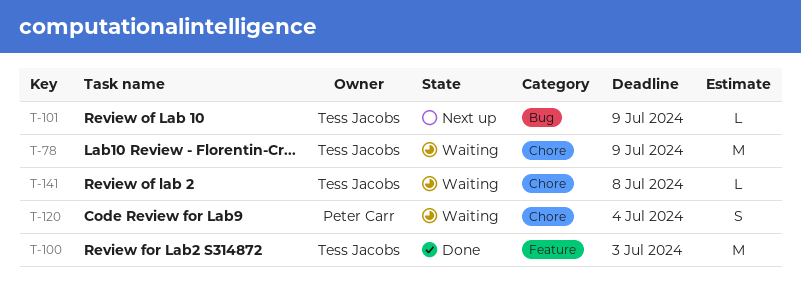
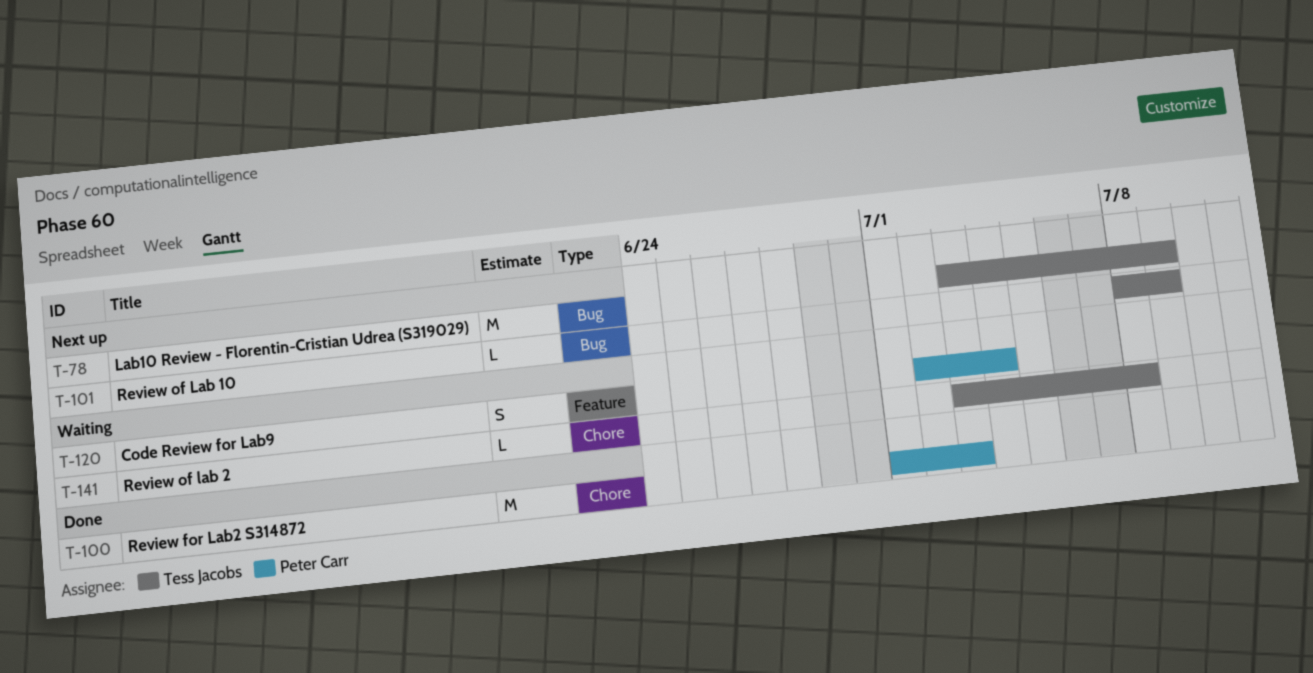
T-78, status: Waiting -> Next up
T-78, label: Chore -> Bug
T-100, owner: Tess Jacobs -> Peter Carr
T-100, label: Feature -> Chore
T-120, label: Chore -> Feature

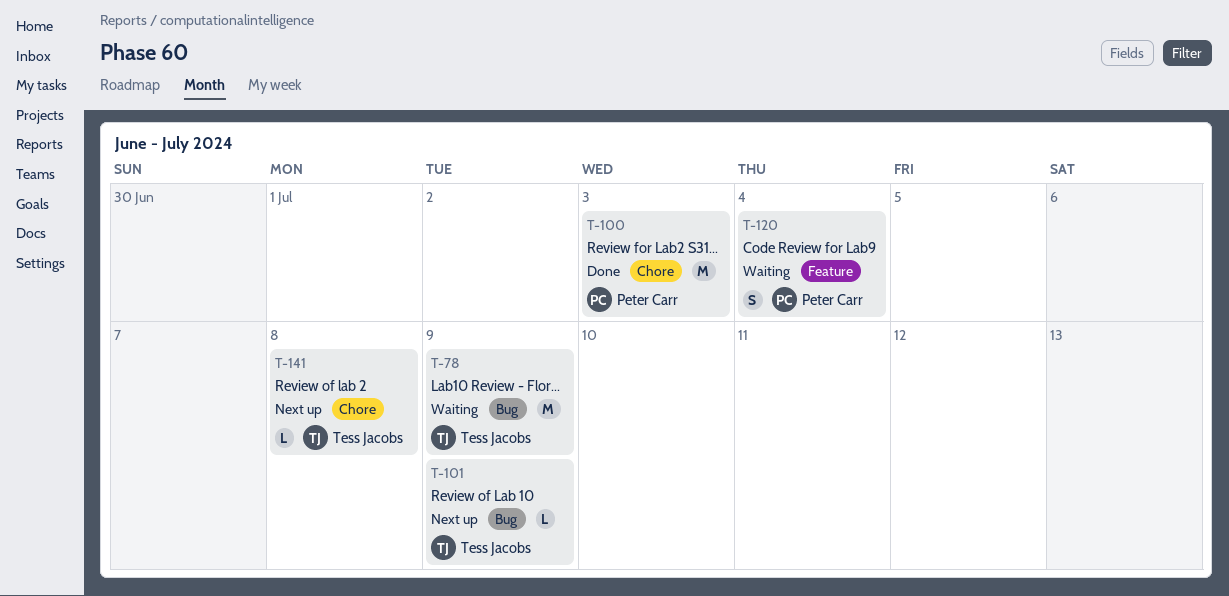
T-78, status: Next up -> Waiting
T-141, status: Waiting -> Next up

